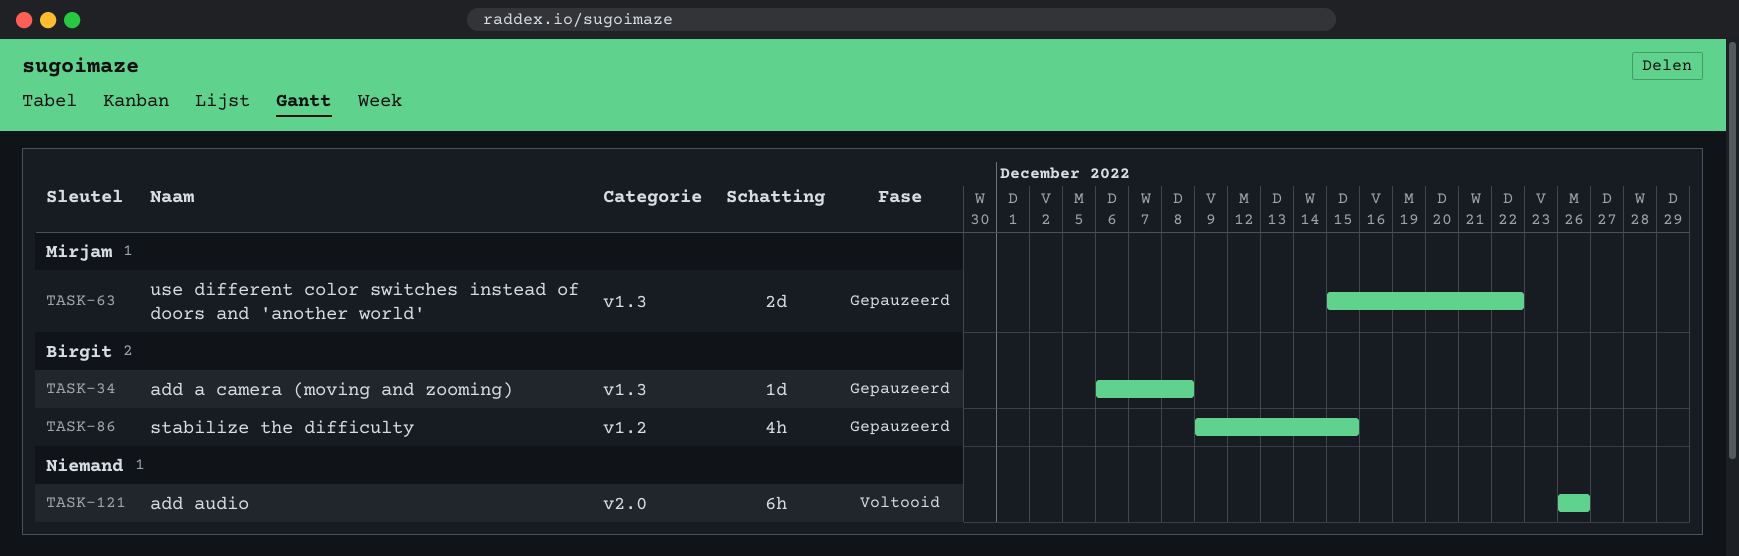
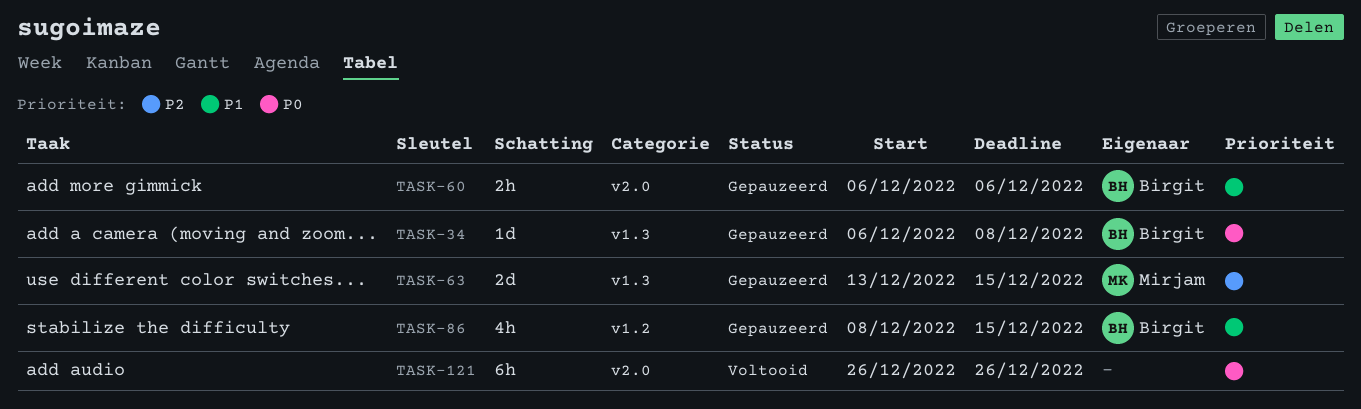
TASK-60: none -> present
TASK-63, start: Dec 15 -> Dec 13
TASK-63, due: Dec 22 -> Dec 15
TASK-86, start: Dec 9 -> Dec 8

